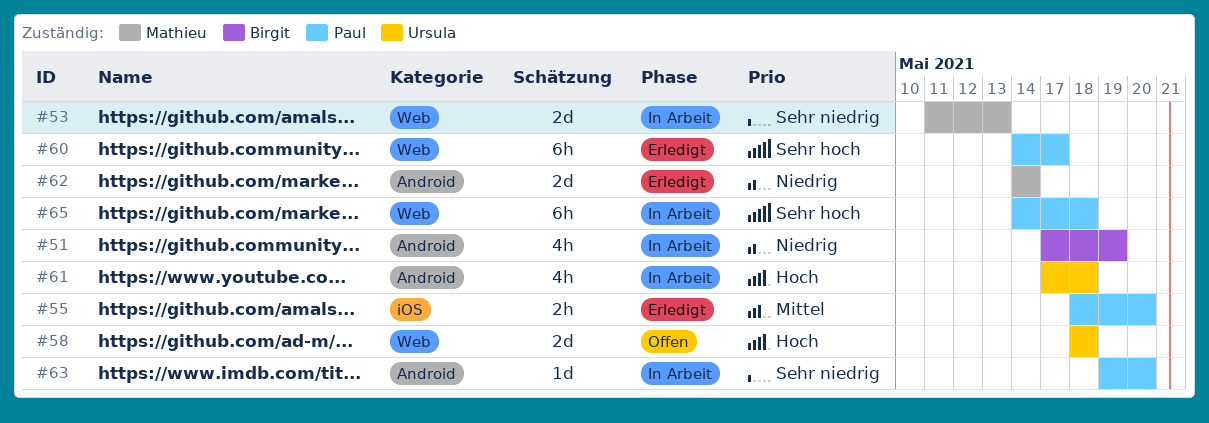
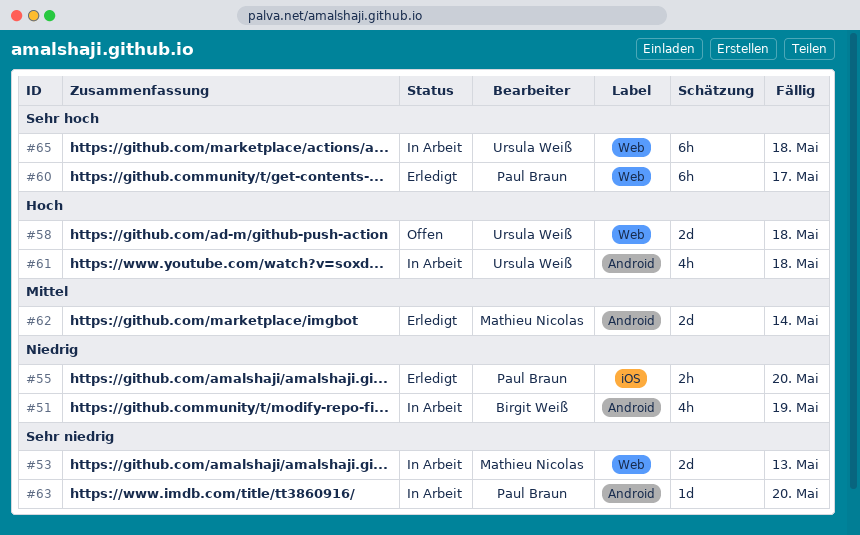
#55, priority: Mittel -> Niedrig
#62, priority: Niedrig -> Mittel
#65, owner: Paul Braun -> Ursula Weiß

